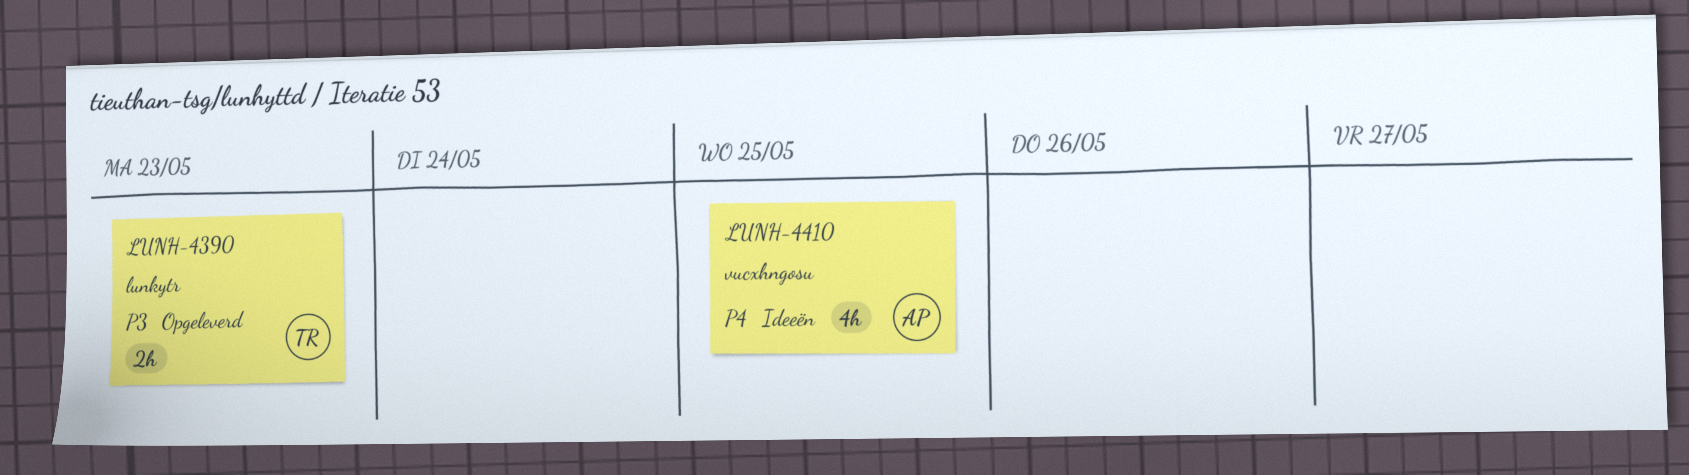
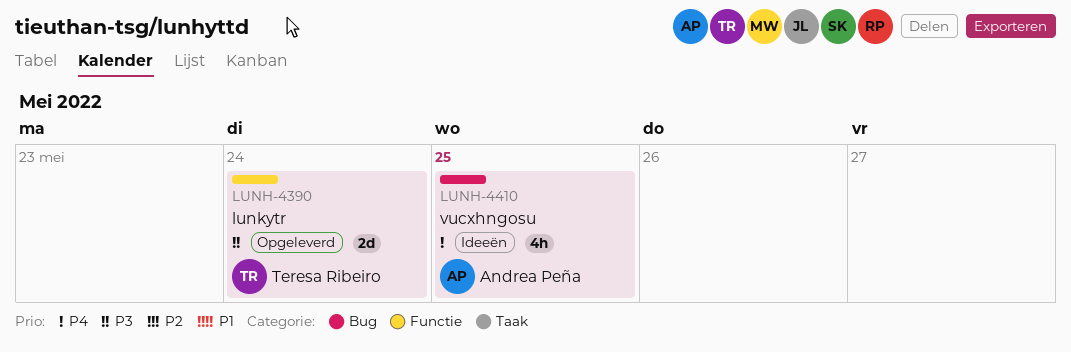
LUNH-4390, estimate: 2h -> 2d
LUNH-4390, due: May 23 -> May 24

